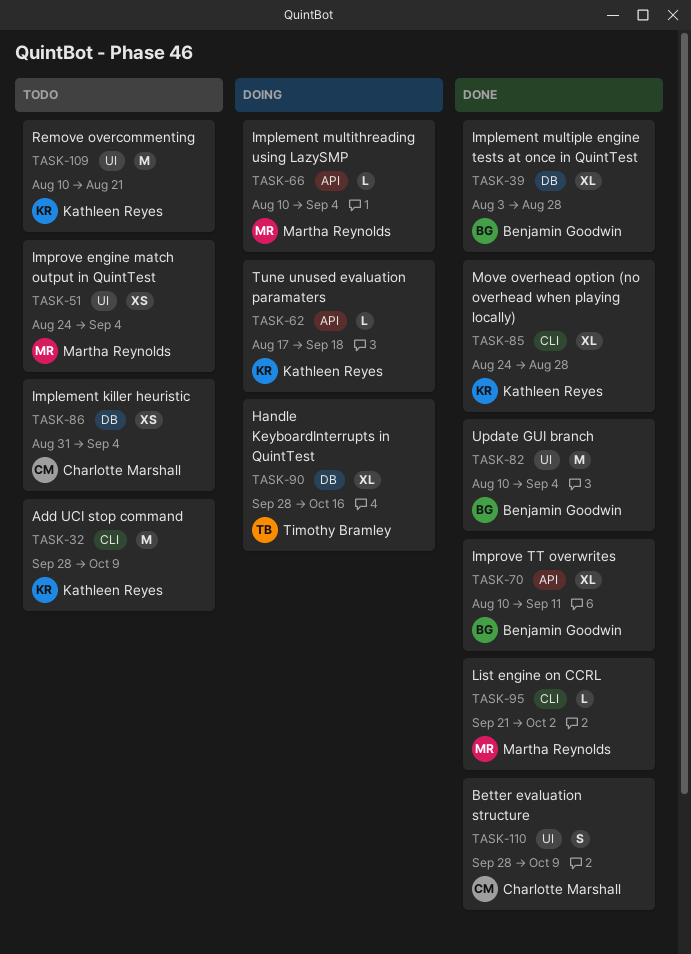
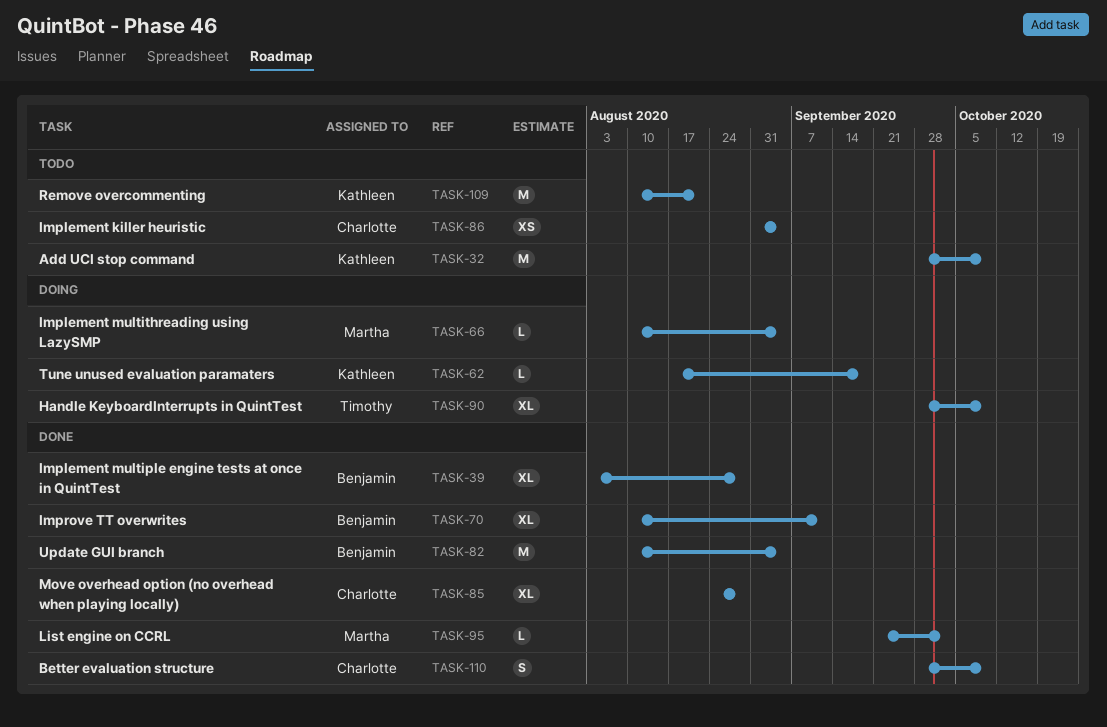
TASK-51: present -> none
TASK-85, owner: Kathleen Reyes -> Charlotte Marshall
TASK-90, due: Oct 16 -> Oct 9

